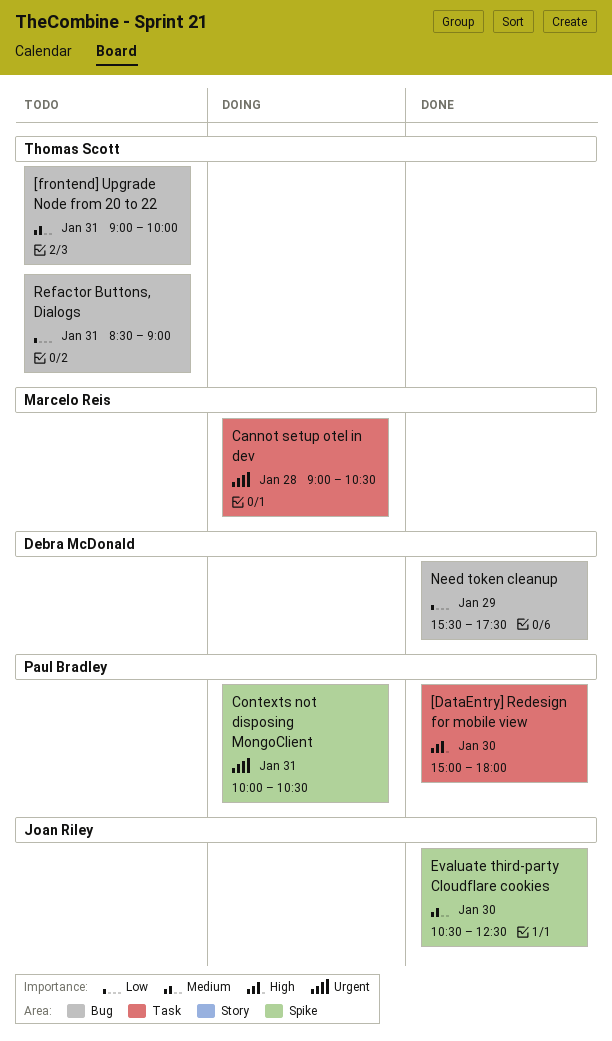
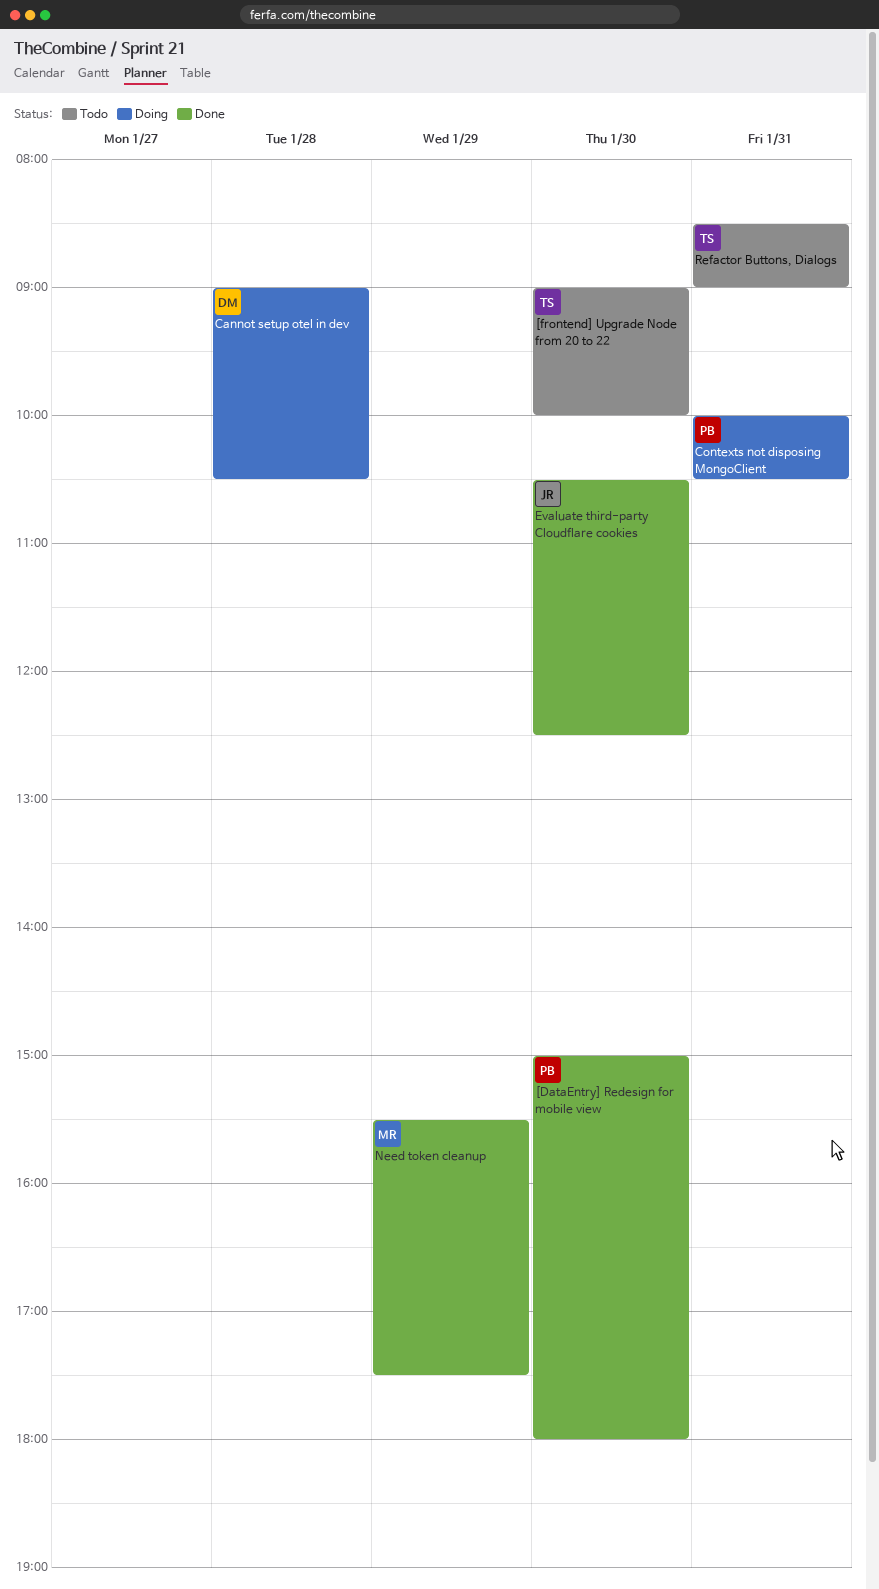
[frontend] Upgrade Node from 20 to 22, day: Jan 31 -> Jan 30
Cannot setup otel in dev, owner: Marcelo Reis -> Debra McDonald
Need token cleanup, owner: Debra McDonald -> Marcelo Reis

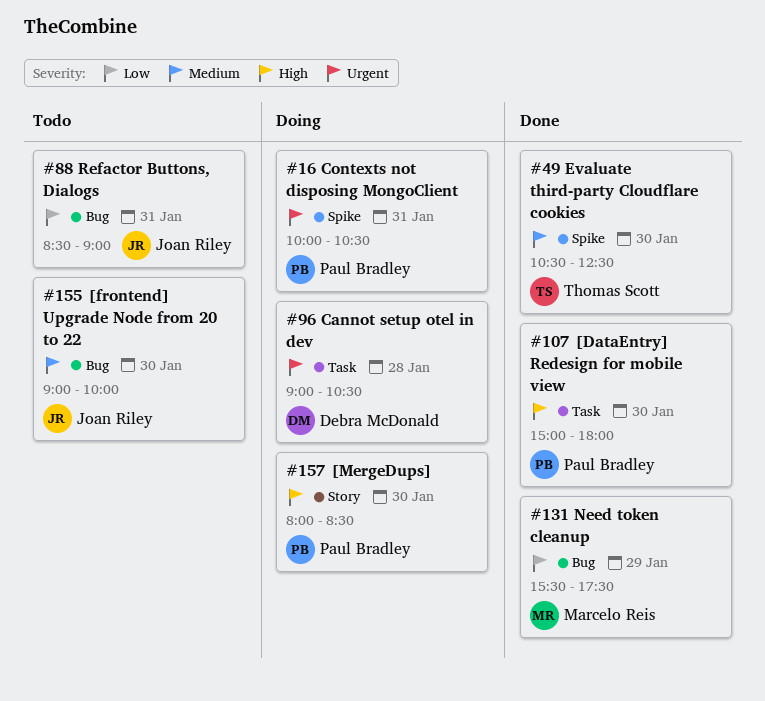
[frontend] Upgrade Node from 20 to 22, owner: Thomas Scott -> Joan Riley
[MergeDups]: none -> present
Evaluate third-party Cloudflare cookies, owner: Joan Riley -> Thomas Scott
Refactor Buttons, Dialogs, owner: Thomas Scott -> Joan Riley

